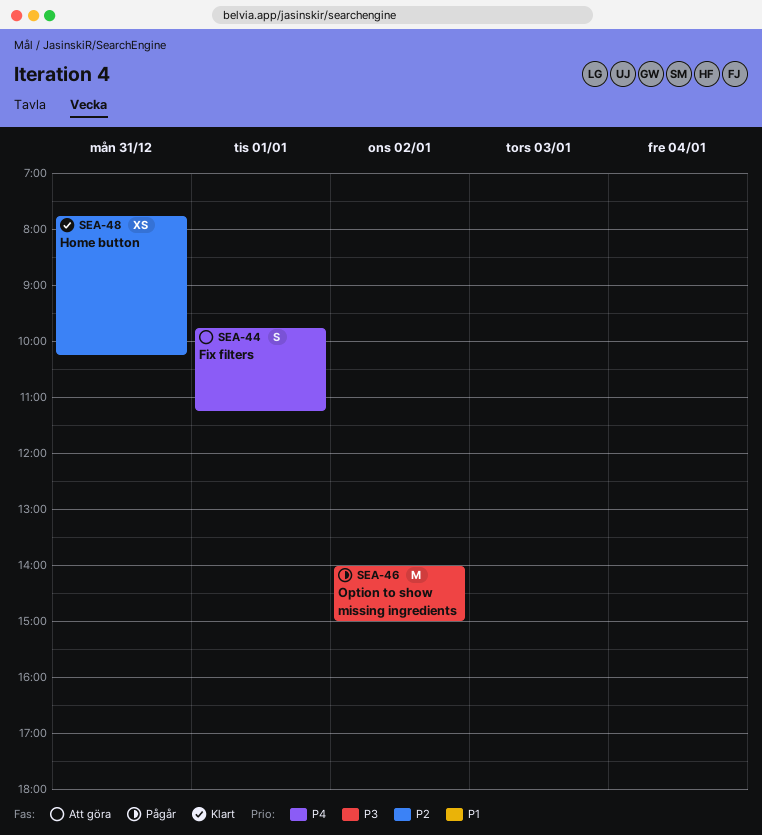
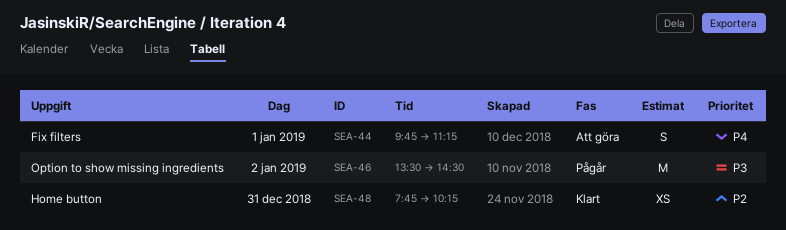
SEA-46, begins: 14:00 -> 13:30
SEA-46, ends: 15:00 -> 14:30

